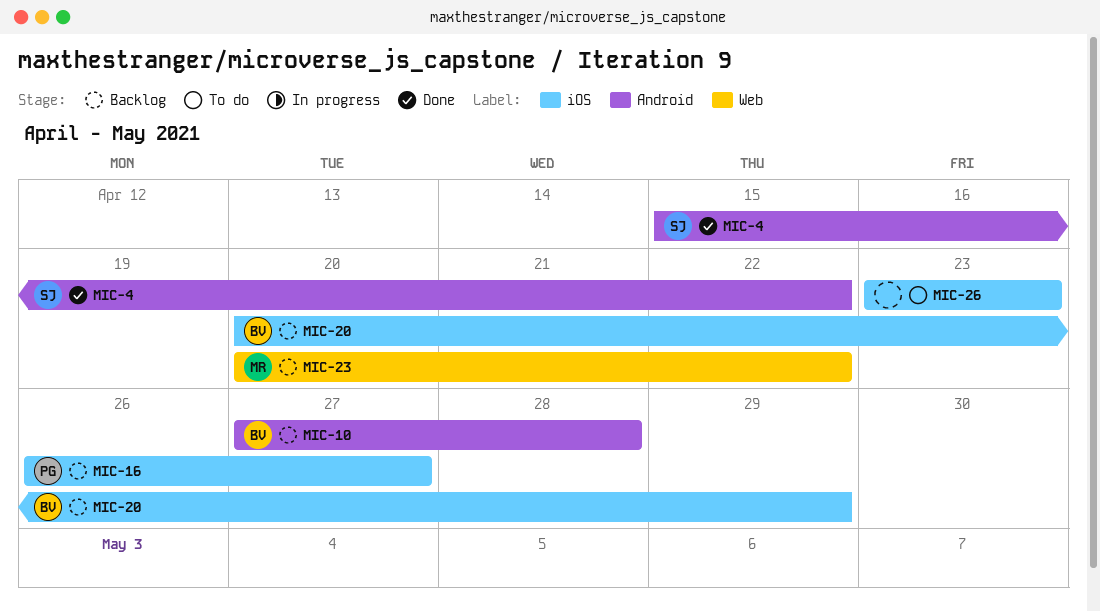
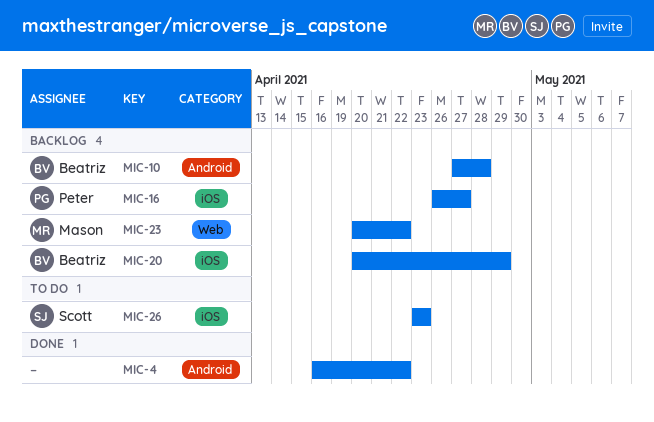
MIC-4, owner: Scott -> none
MIC-4, start: Apr 15 -> Apr 16
MIC-26, owner: none -> Scott

